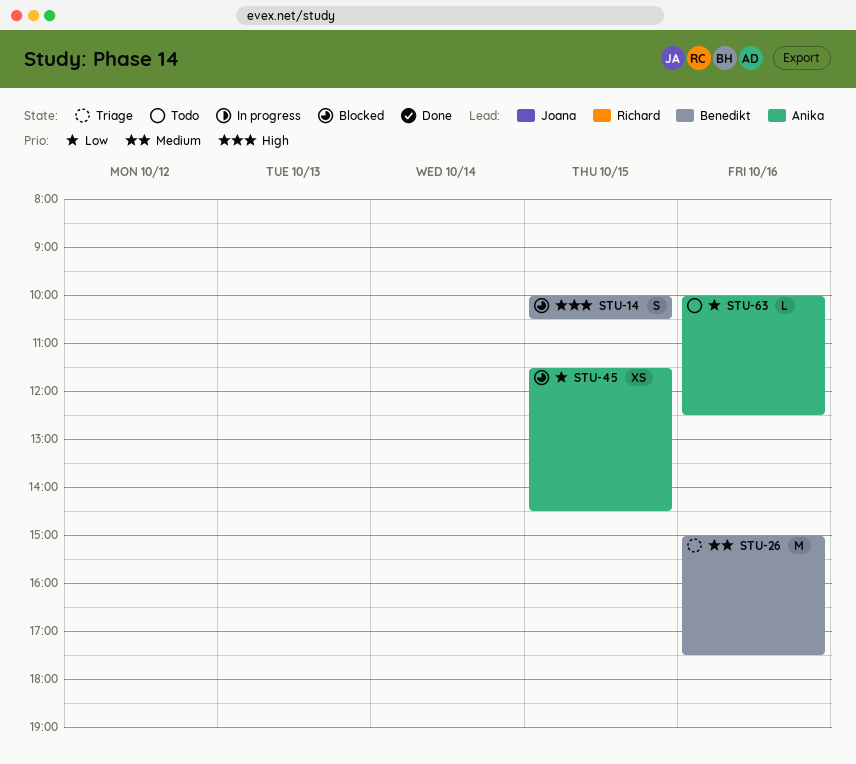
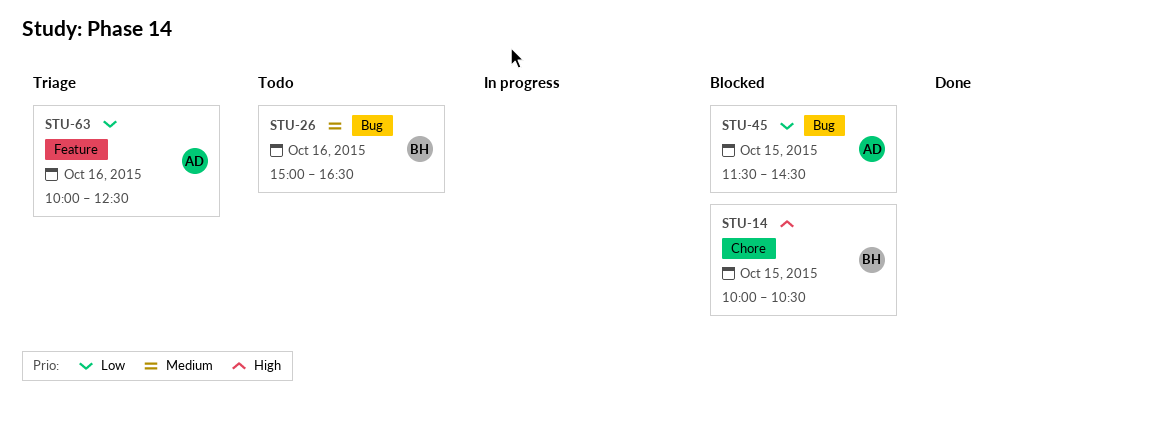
STU-26, status: Triage -> Todo
STU-26, ends: 17:30 -> 16:30
STU-63, status: Todo -> Triage

